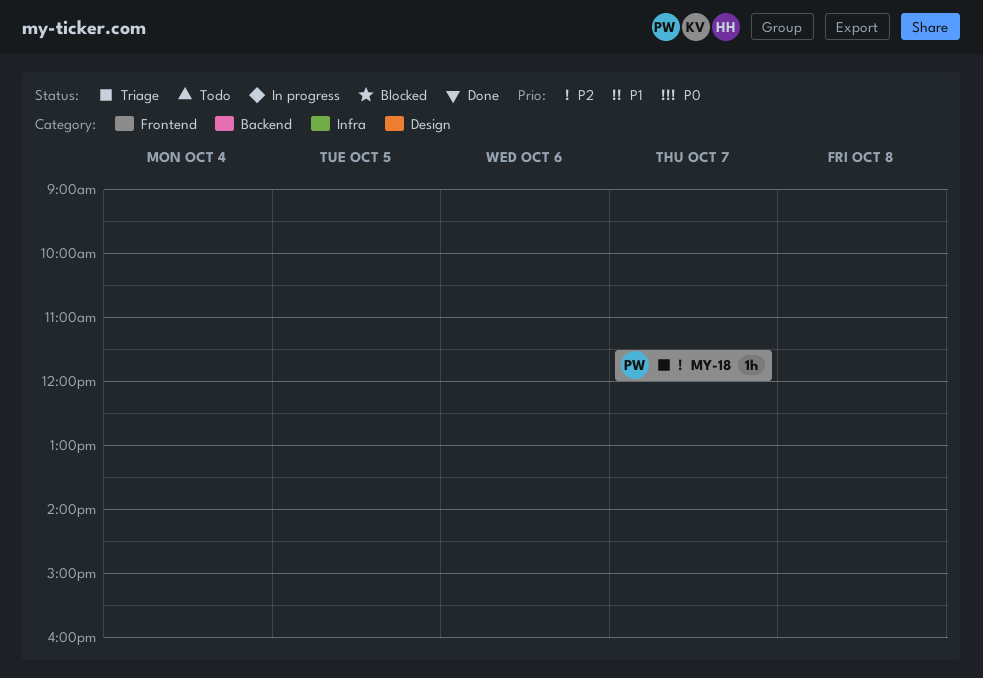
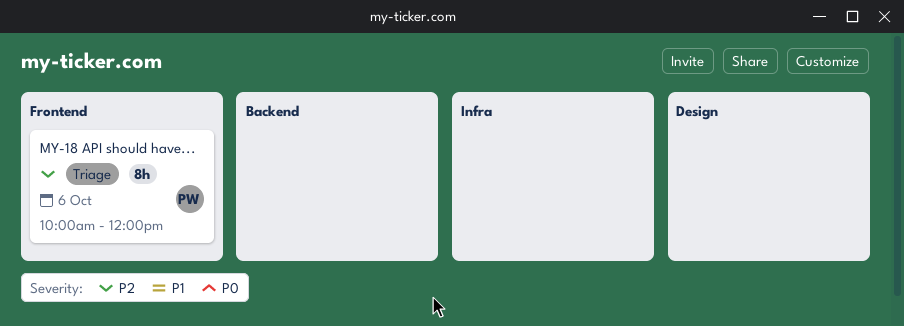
MY-18, estimate: 1h -> 8h
MY-18, day: Oct 7 -> Oct 6
MY-18, begins: 11:30 -> 10:00

